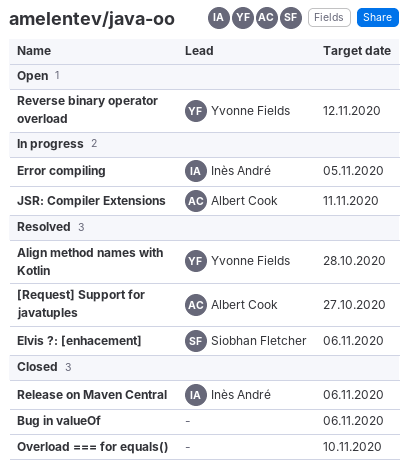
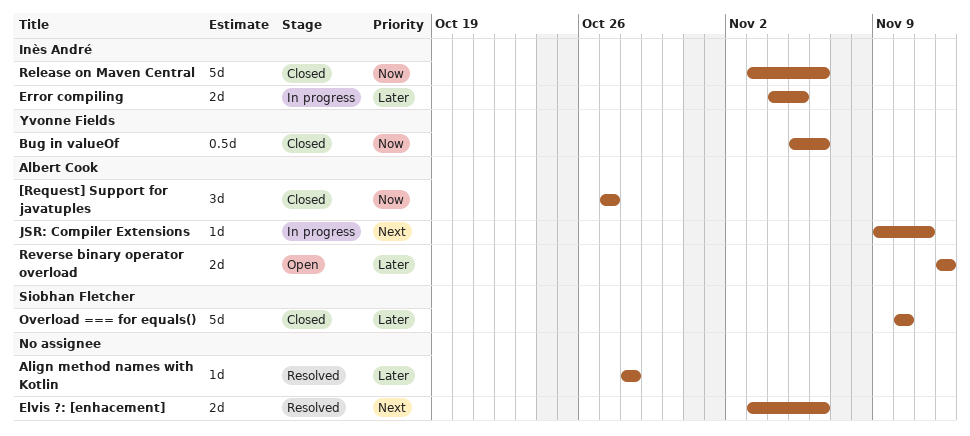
[Request] Support for javatuples, status: Resolved -> Closed
Align method names with Kotlin, owner: Yvonne Fields -> none
Bug in valueOf, owner: none -> Yvonne Fields
Elvis ?: [enhacement], owner: Siobhan Fletcher -> none
Overload === for equals(), owner: none -> Siobhan Fletcher
Reverse binary operator overload, owner: Yvonne Fields -> Albert Cook

